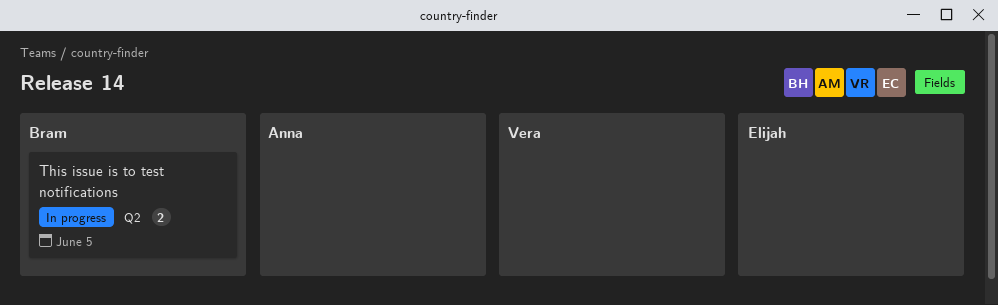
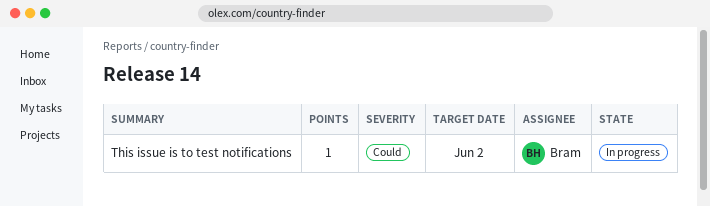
This issue is to test notifications, estimate: 2 -> 1
This issue is to test notifications, due: Jun 5 -> Jun 2

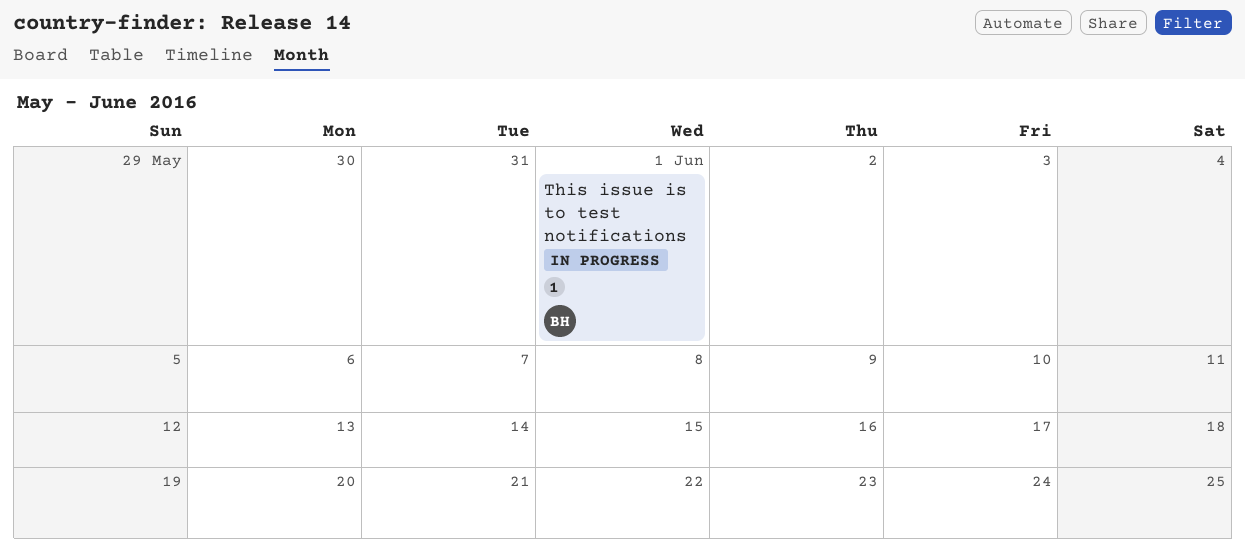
This issue is to test notifications, due: Jun 2 -> Jun 1

